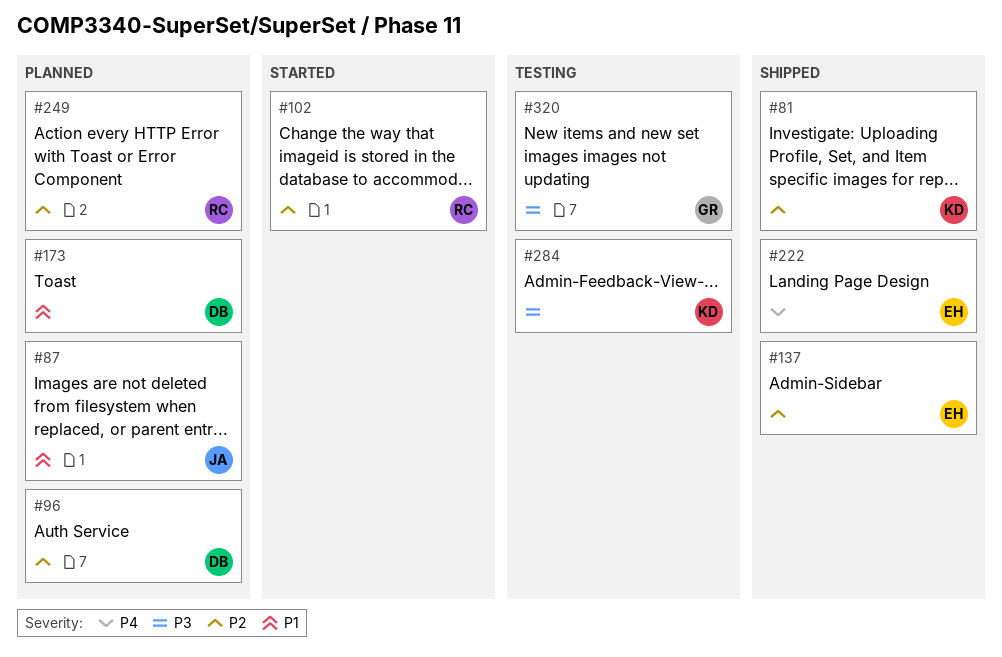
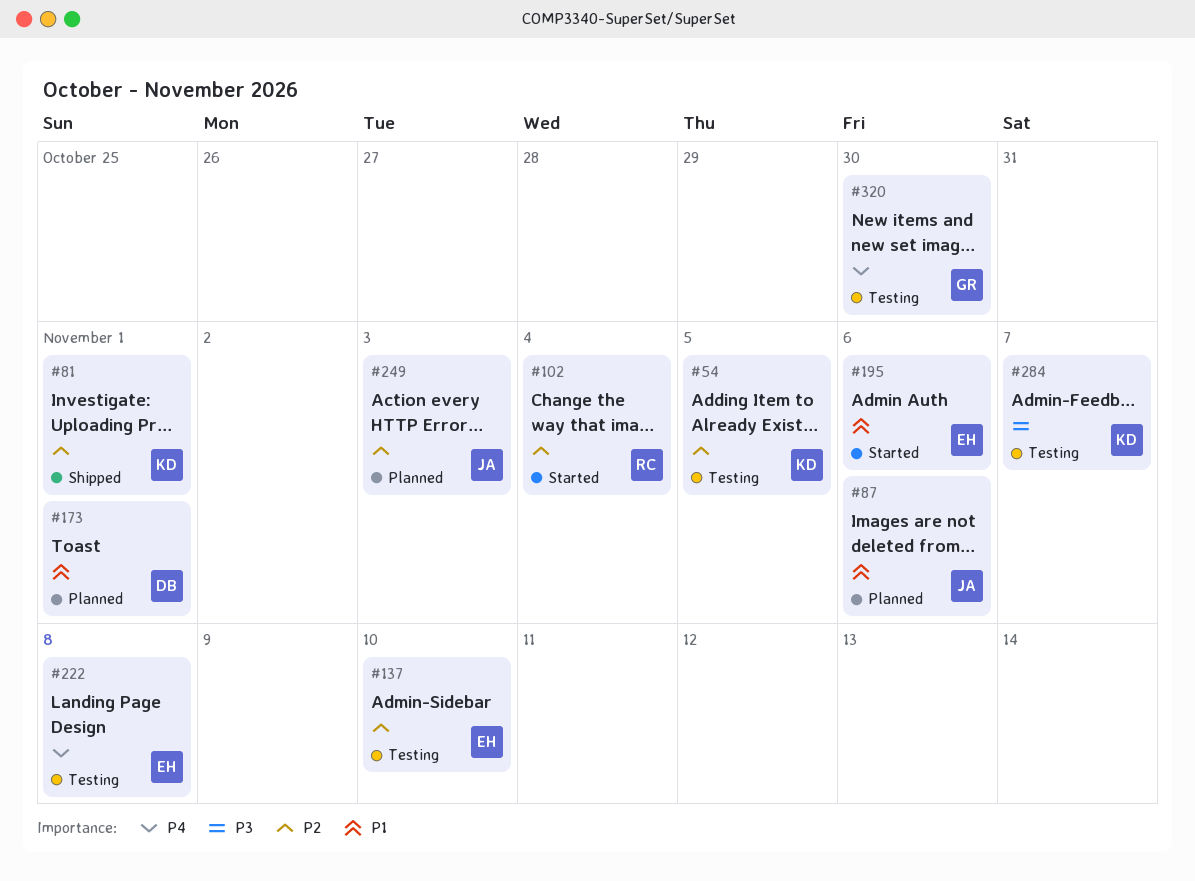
#54: none -> present
#96: present -> none
#137, status: Shipped -> Testing
#195: none -> present
#222, status: Shipped -> Testing
#249, owner: RC -> JA
#320, priority: P3 -> P4

